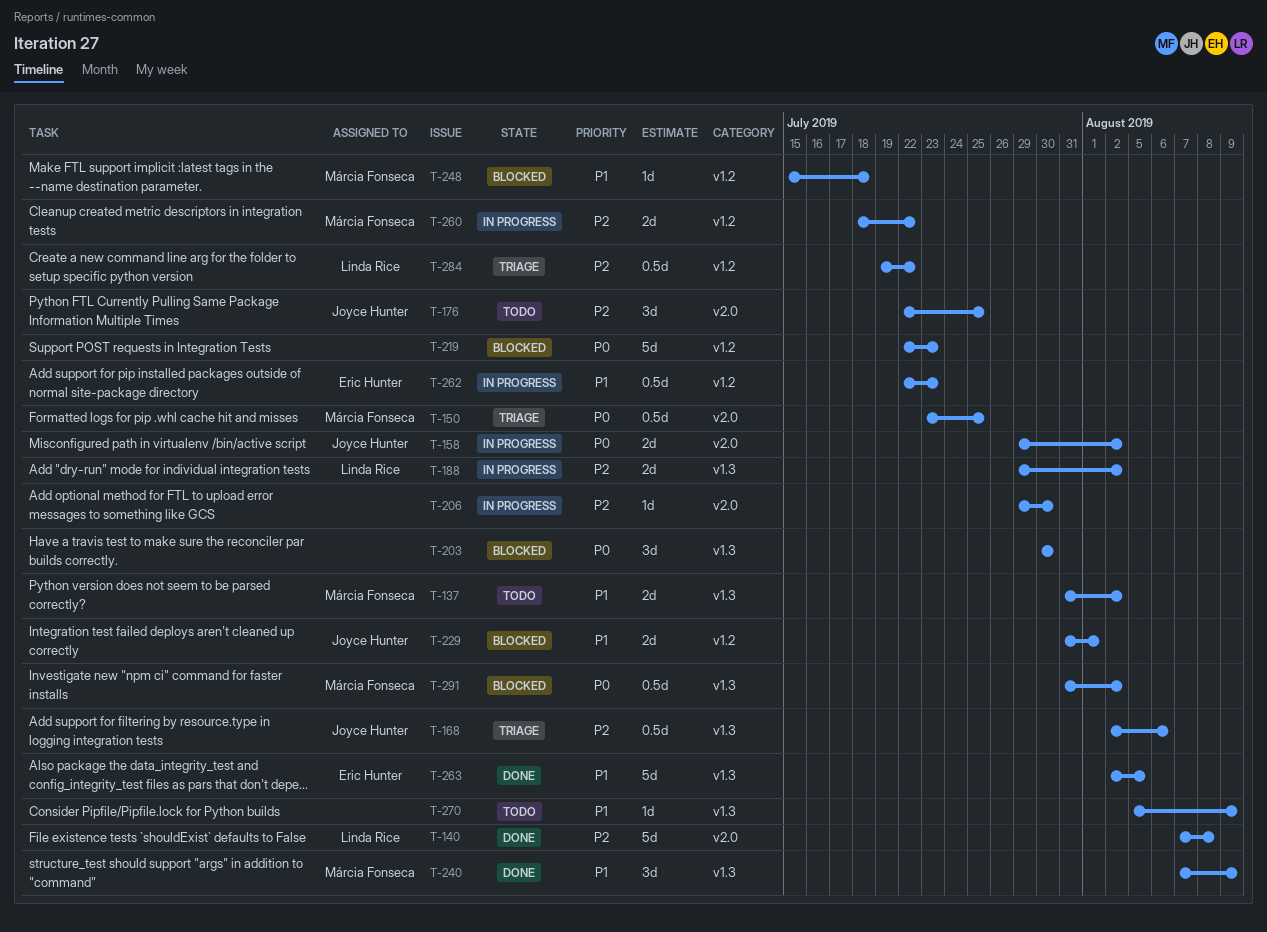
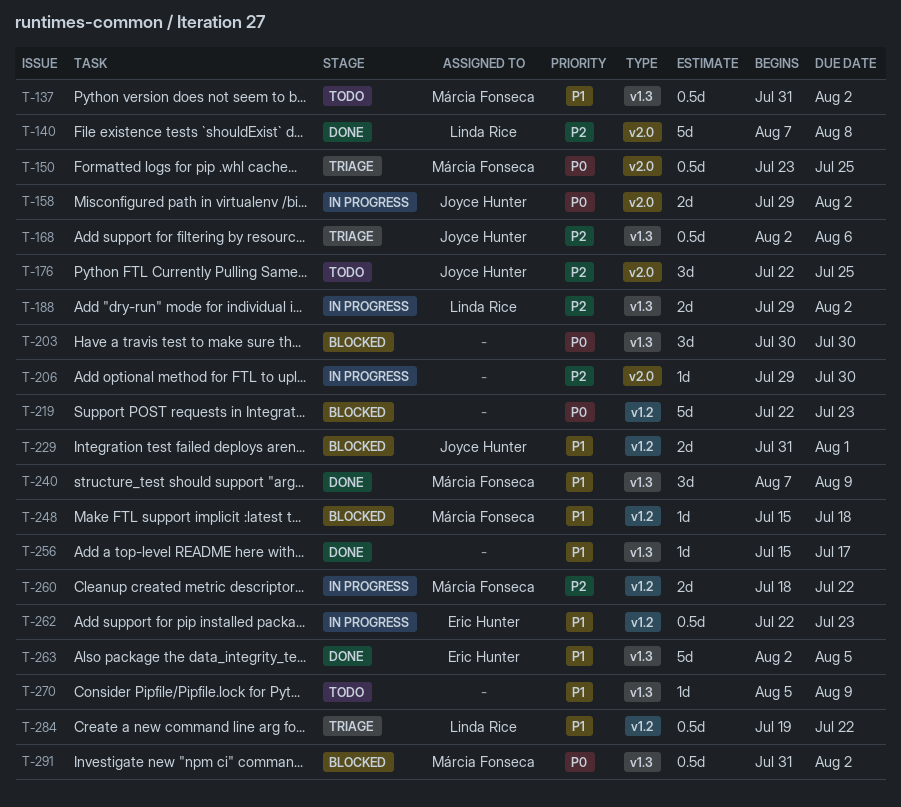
T-137, estimate: 2d -> 0.5d
T-256: none -> present
T-284, priority: P2 -> P1

